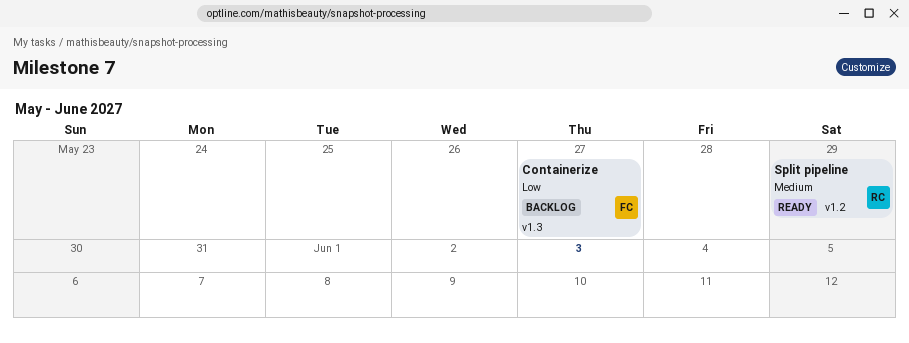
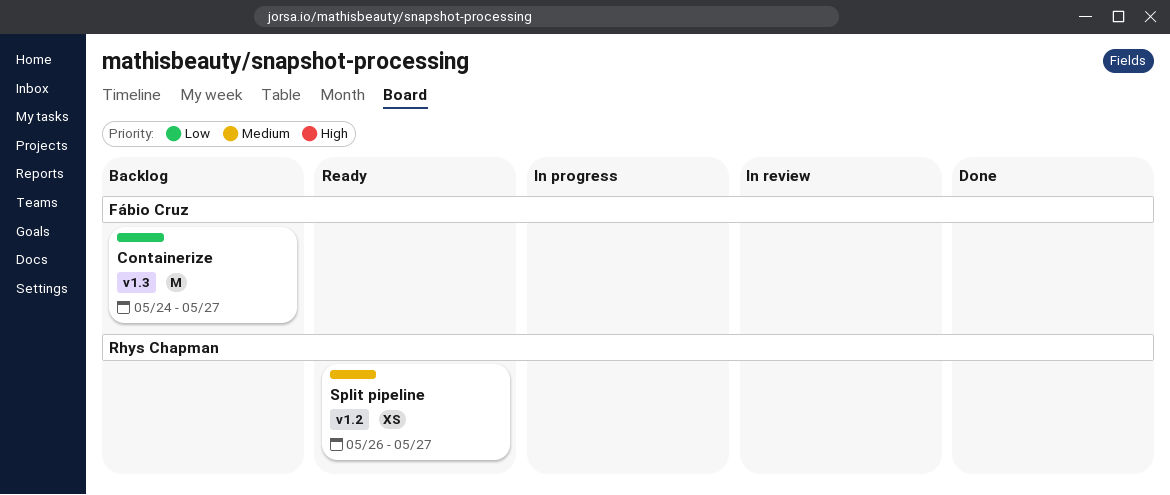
Split pipeline, due: May 29 -> May 27

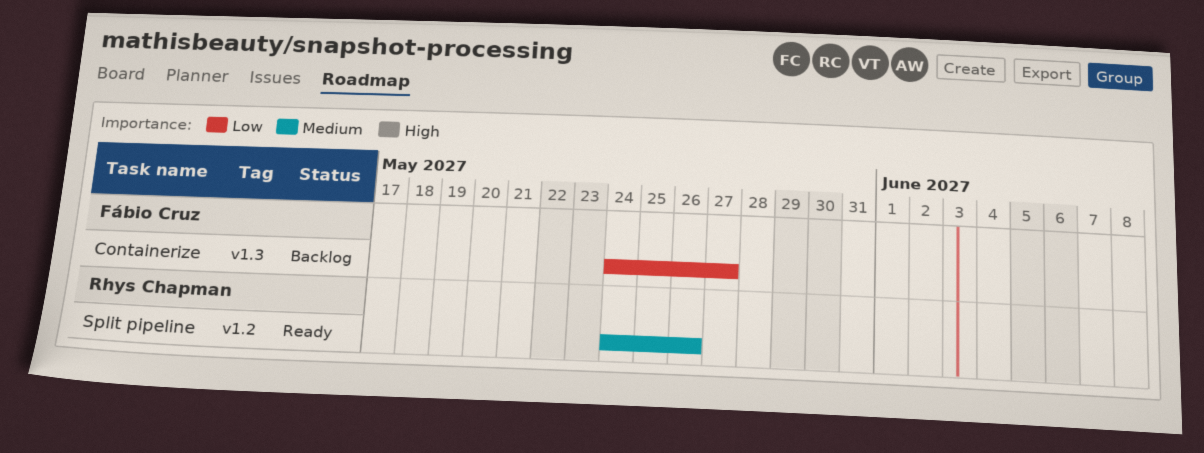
Split pipeline, start: May 26 -> May 24
Split pipeline, due: May 27 -> May 26

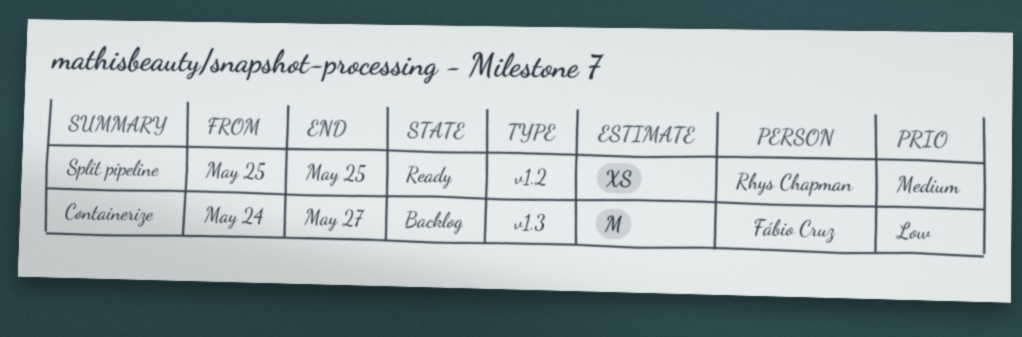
Split pipeline, start: May 24 -> May 25
Split pipeline, due: May 26 -> May 25

